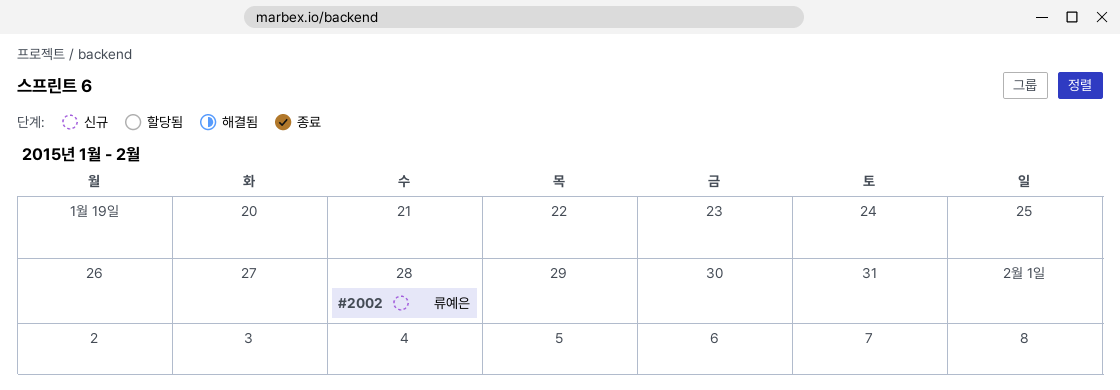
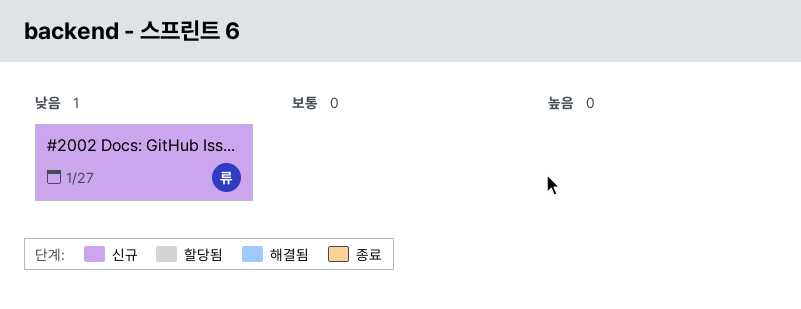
#2002, due: Jan 28 -> Jan 27

